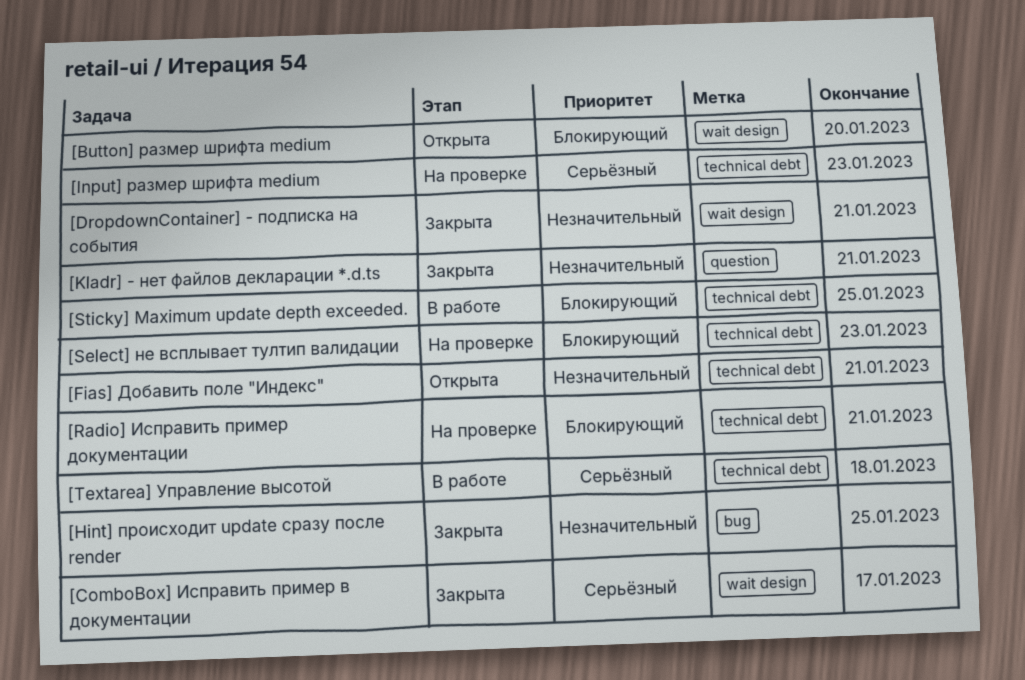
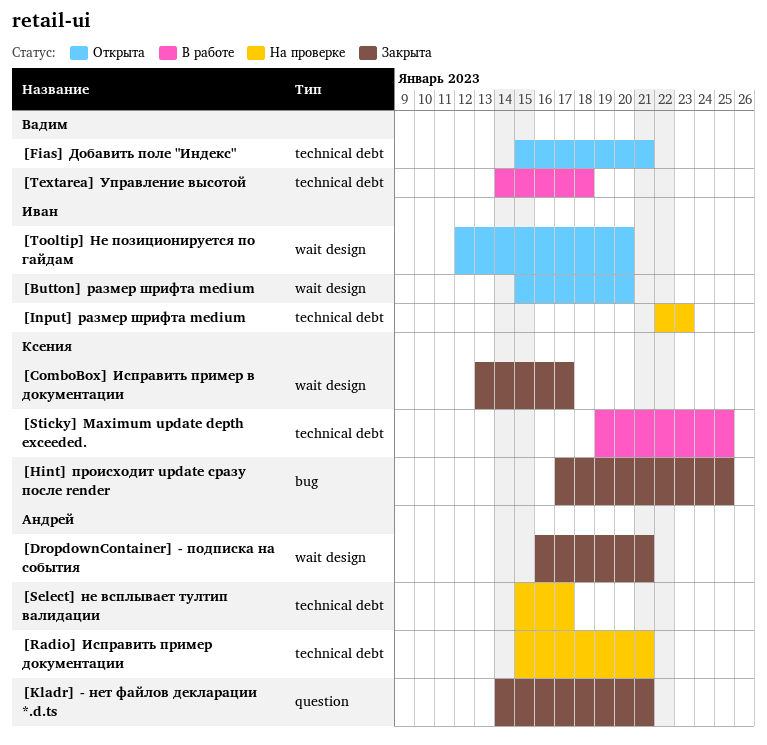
[Select] не всплывает тултип валидации, due: Jan 23 -> Jan 17
[Tooltip] Не позиционируется по гайдам: none -> present

